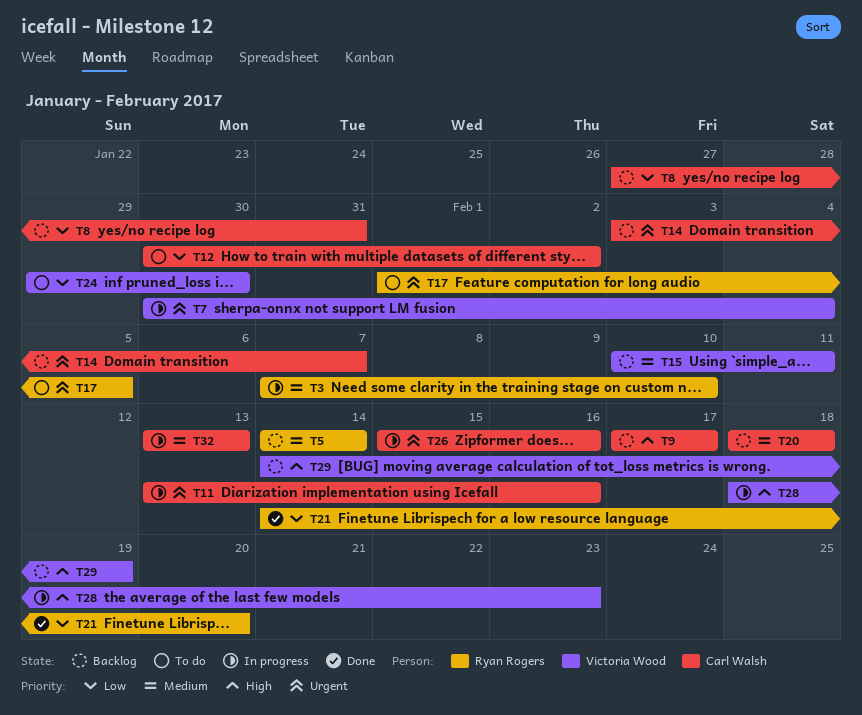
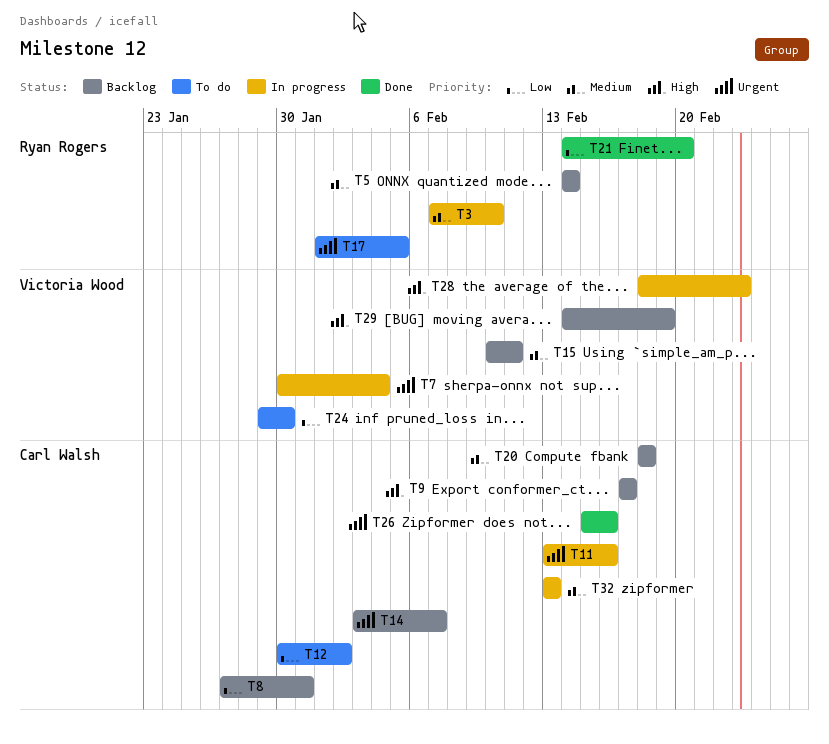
T26, status: In progress -> Done

